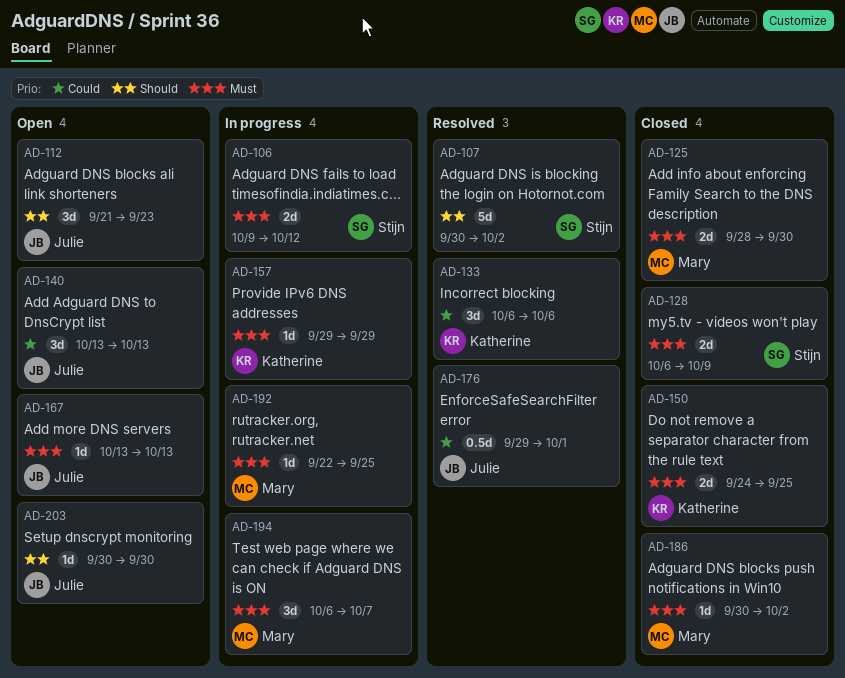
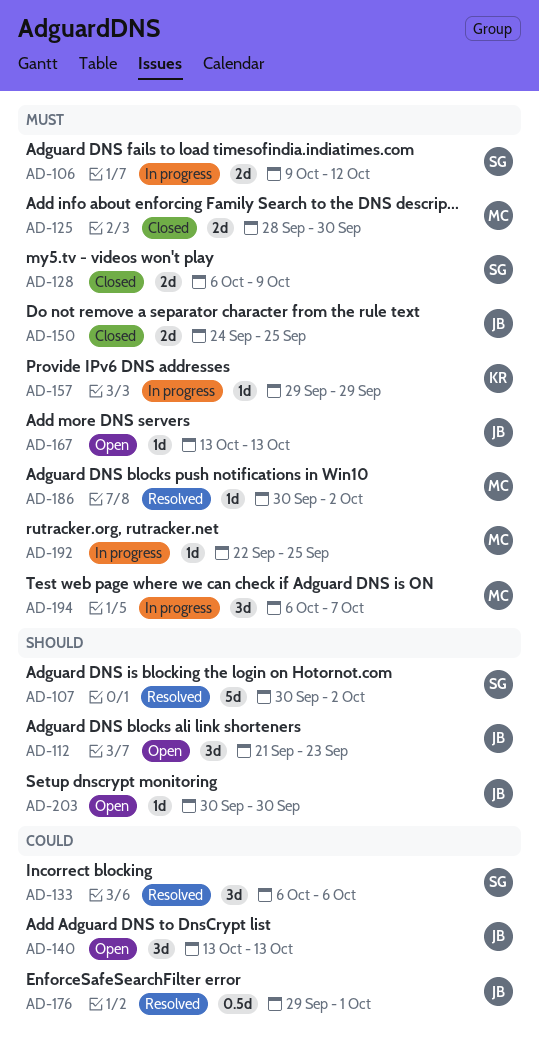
AD-133, owner: Katherine -> Stijn
AD-150, owner: Katherine -> Julie
AD-186, status: Closed -> Resolved

